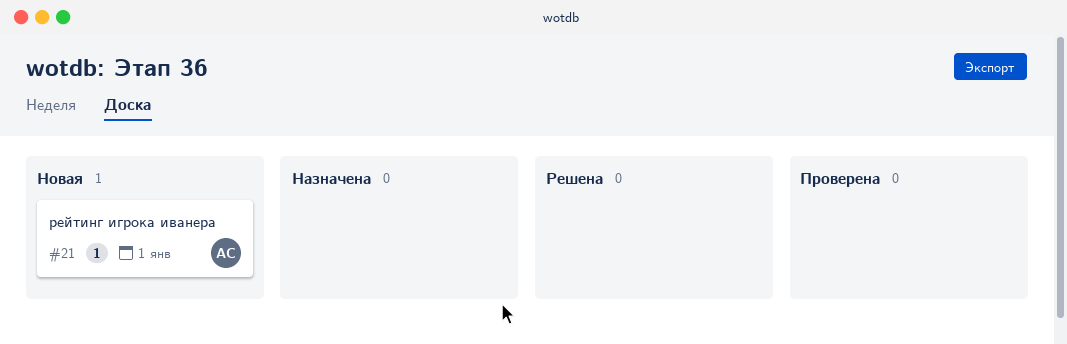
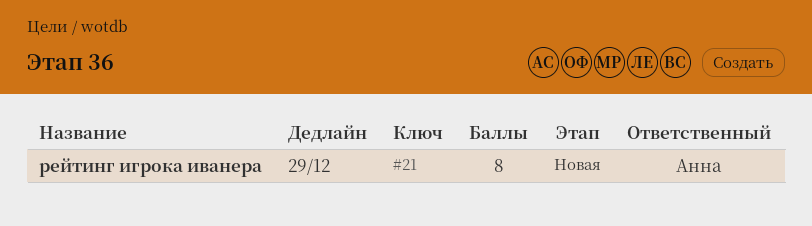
#21, estimate: 1 -> 8
#21, due: Jan 1 -> Dec 29

